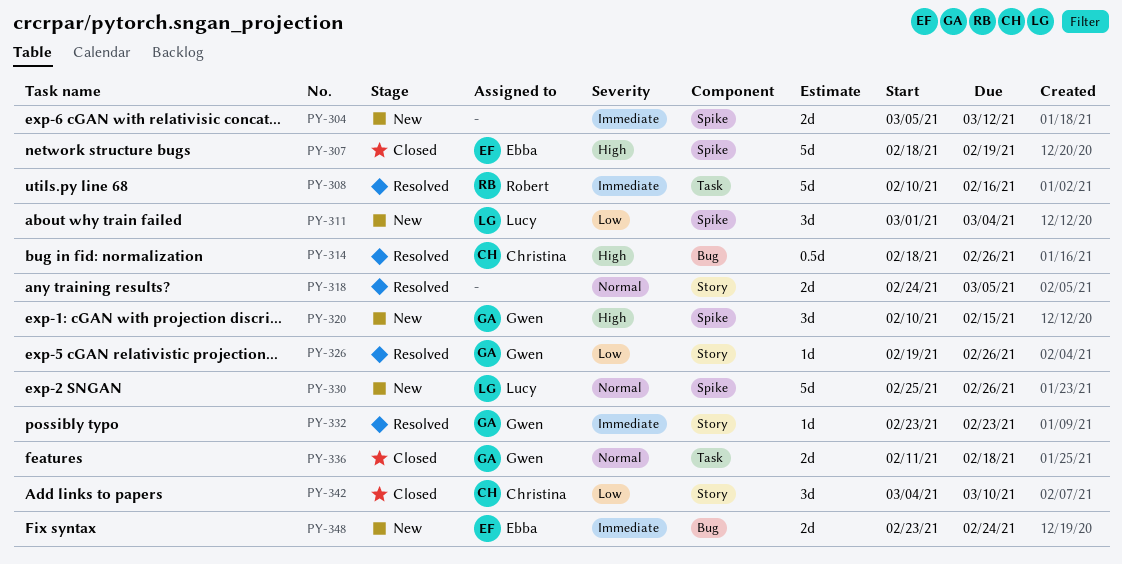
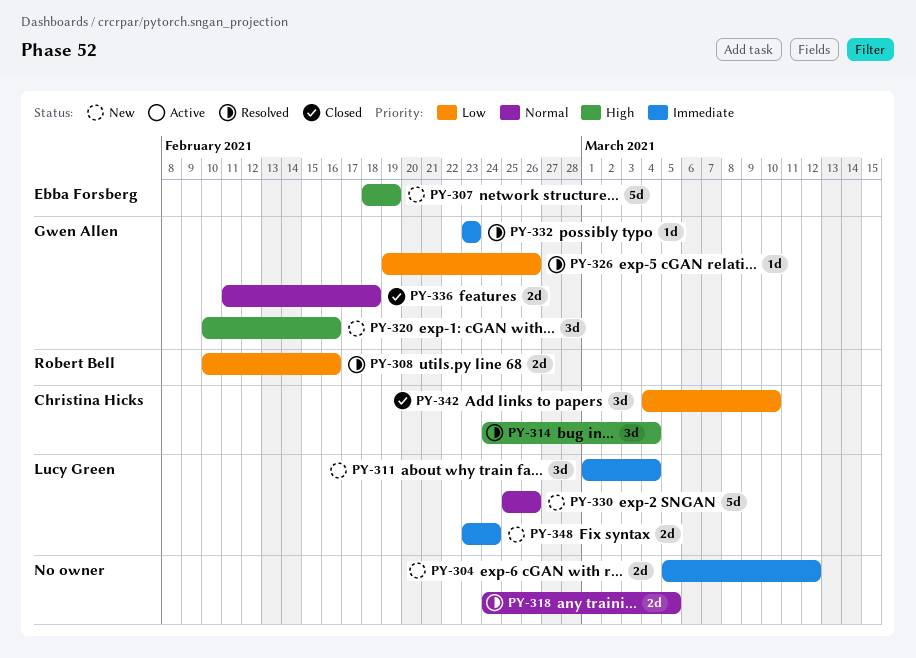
PY-307, status: Closed -> New
PY-308, priority: Immediate -> Low
PY-308, estimate: 5d -> 2d
PY-311, priority: Low -> Immediate
PY-314, estimate: 0.5d -> 3d
PY-314, start: Feb 18 -> Feb 24
PY-314, due: Feb 26 -> Mar 4
PY-320, due: Feb 15 -> Feb 16
PY-348, owner: Ebba Forsberg -> Lucy Green

